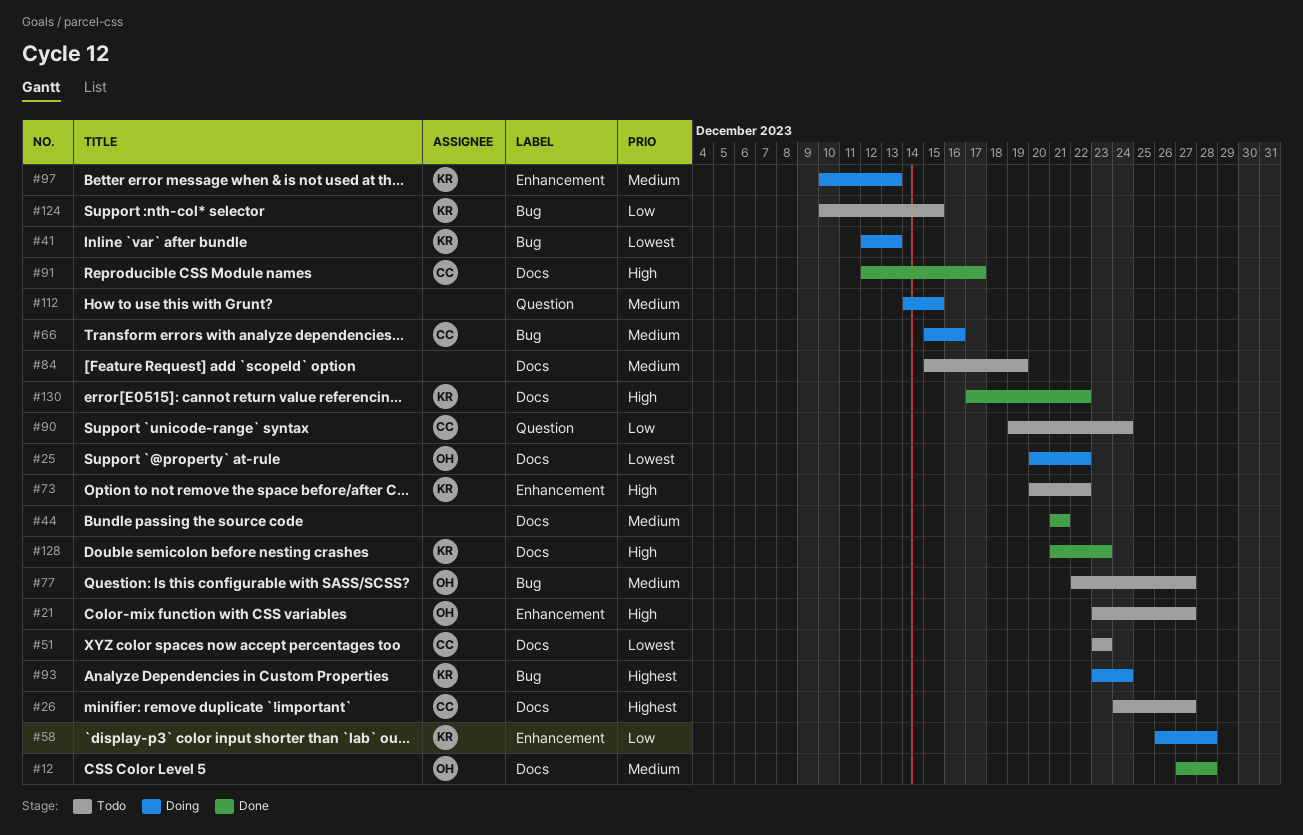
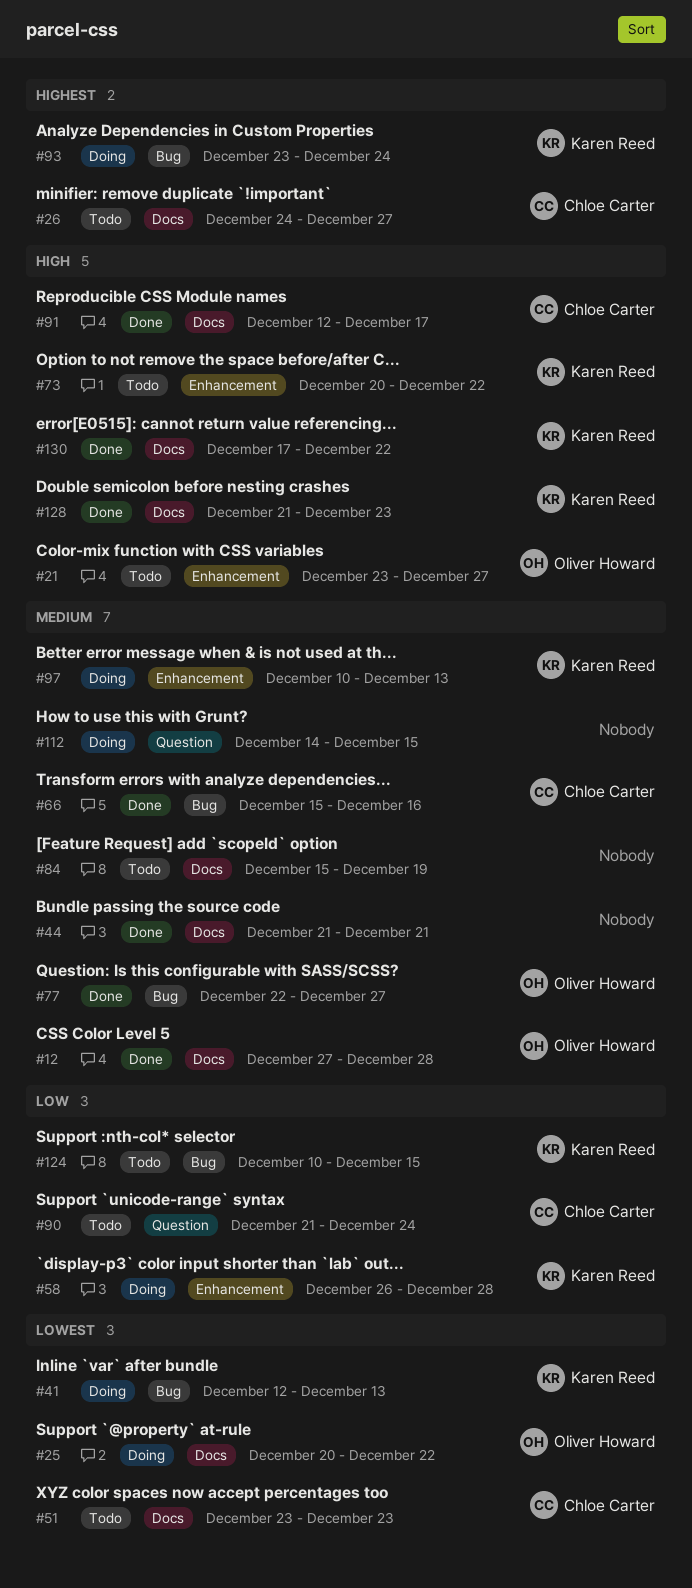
#66, status: Doing -> Done
#77, status: Todo -> Done
#90, start: Dec 19 -> Dec 21

